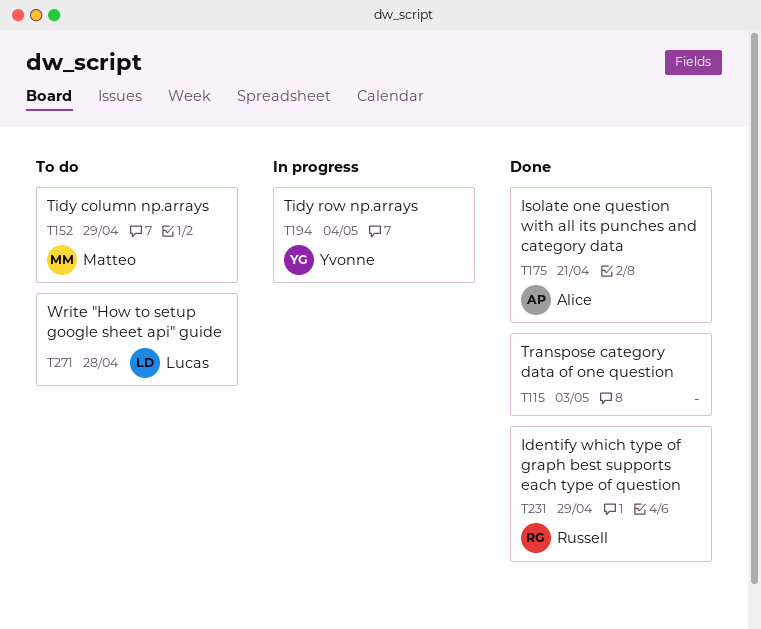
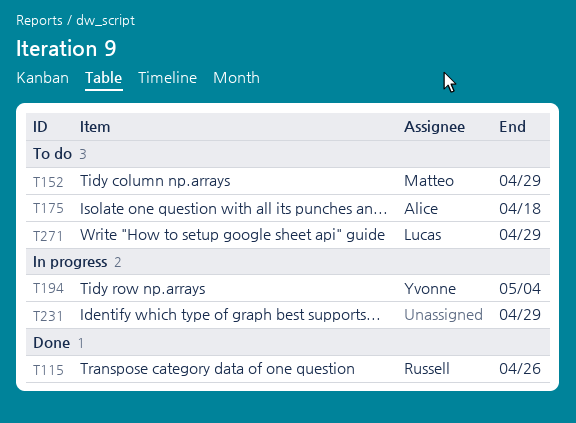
T115, owner: none -> Russell
T115, due: May 3 -> Apr 26
T175, status: Done -> To do
T175, due: Apr 21 -> Apr 18
T231, status: Done -> In progress
T231, owner: Russell -> none
T271, due: Apr 28 -> Apr 29

